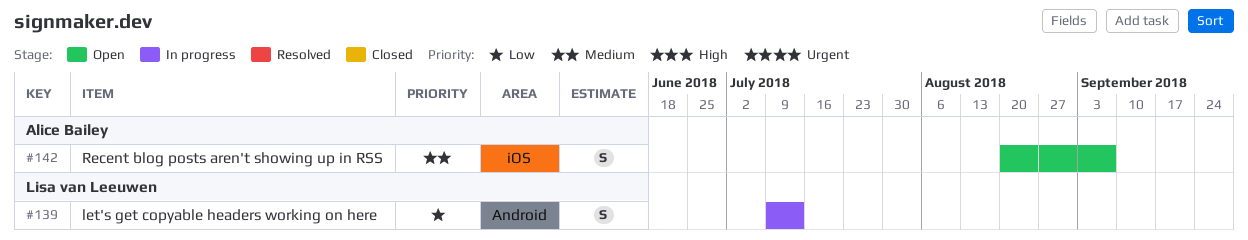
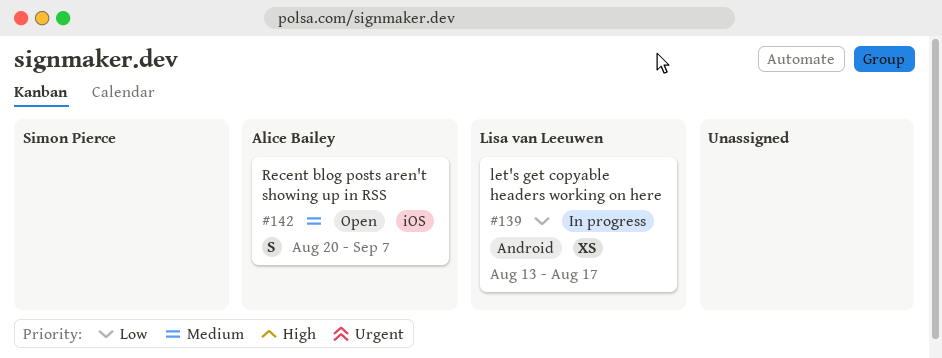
#139, estimate: S -> XS
#139, start: Jul 9 -> Aug 13
#139, due: Jul 13 -> Aug 17

